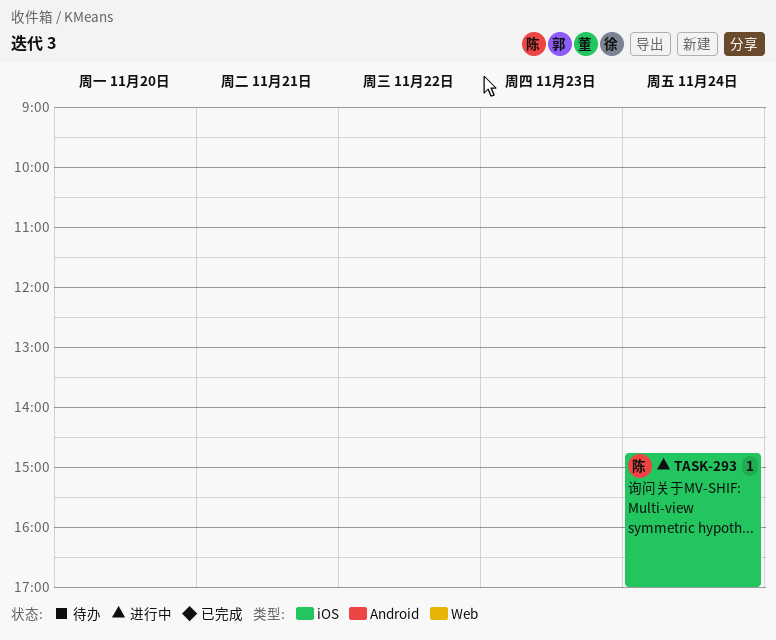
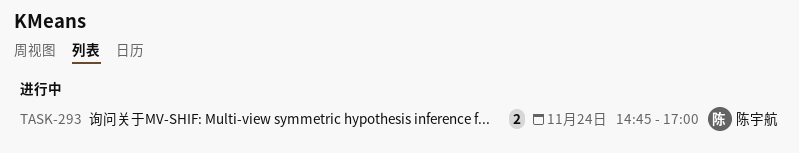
TASK-293, estimate: 1 -> 2

